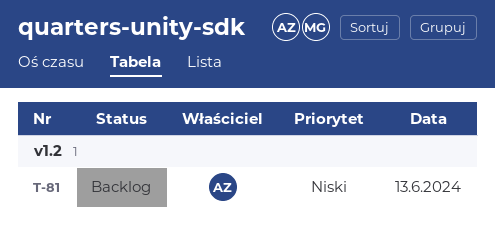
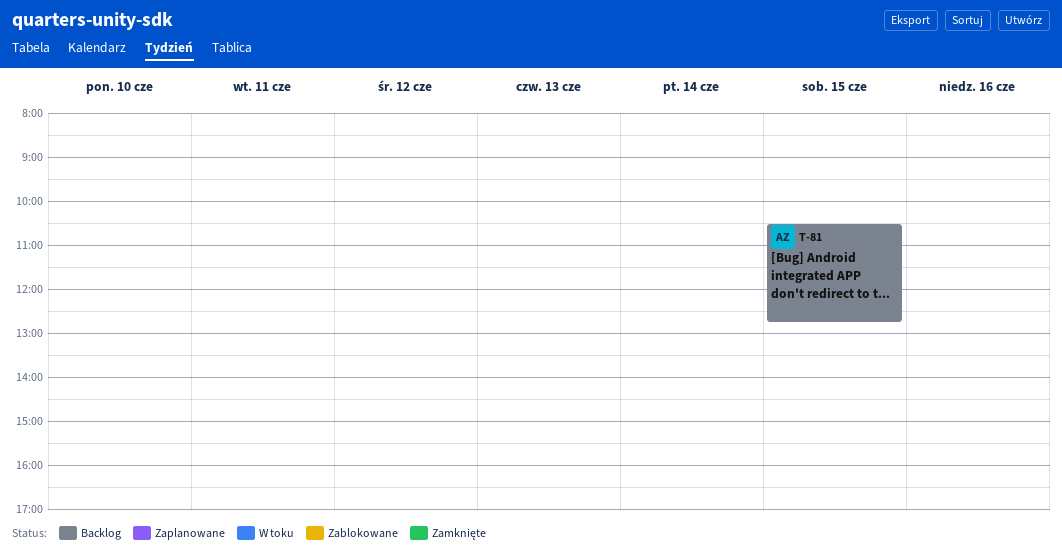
T-81, day: Jun 13 -> Jun 15

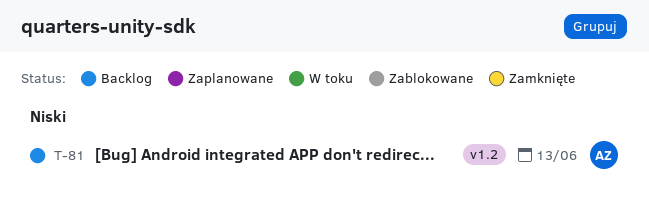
T-81, day: Jun 15 -> Jun 13

